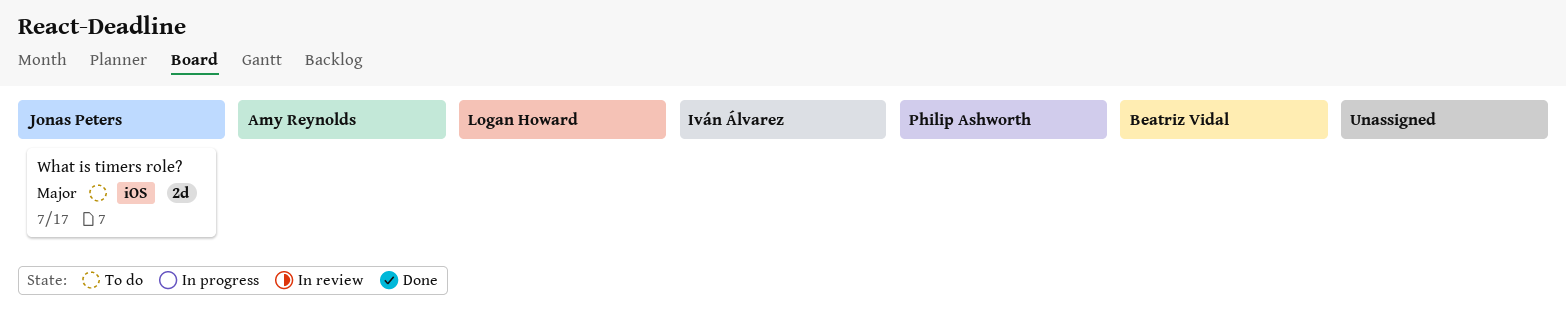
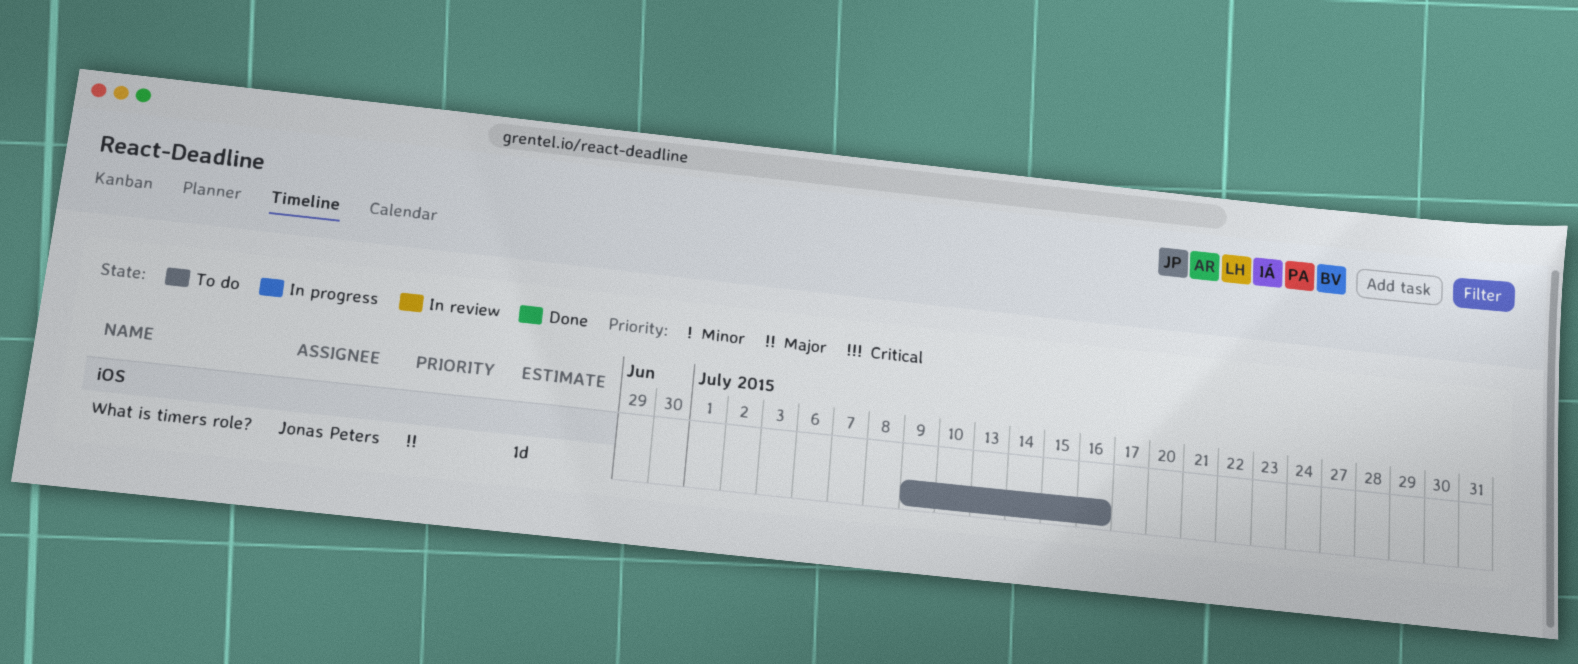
What is timers role?, estimate: 2d -> 1d
What is timers role?, due: Jul 17 -> Jul 16

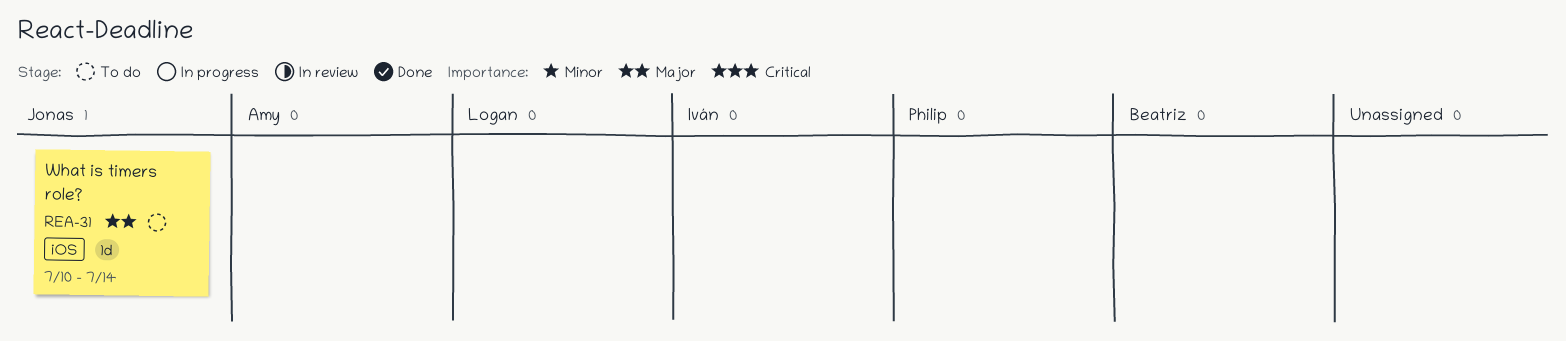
What is timers role?, start: Jul 9 -> Jul 10
What is timers role?, due: Jul 16 -> Jul 14

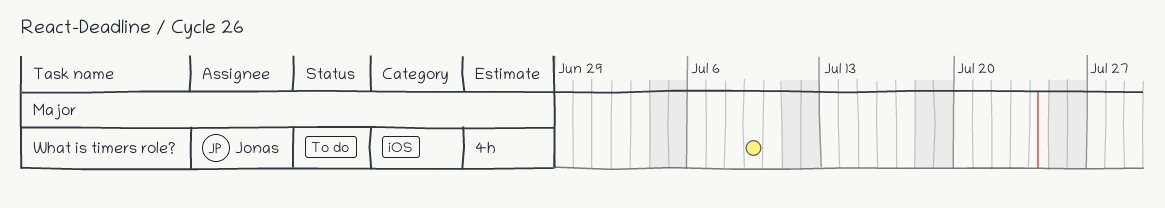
What is timers role?, estimate: 1d -> 4h
What is timers role?, start: Jul 10 -> Jul 9
What is timers role?, due: Jul 14 -> Jul 9

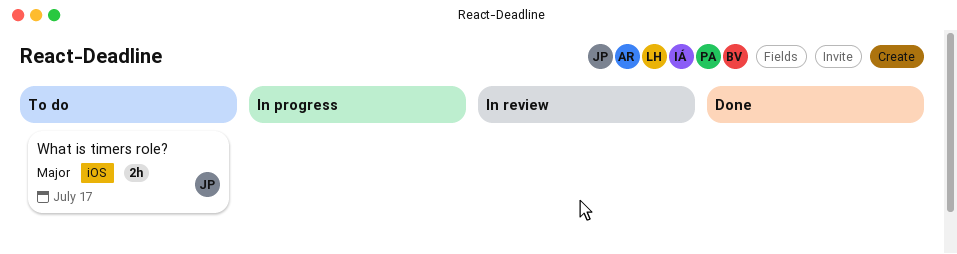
What is timers role?, estimate: 4h -> 2h
What is timers role?, due: Jul 9 -> Jul 17

